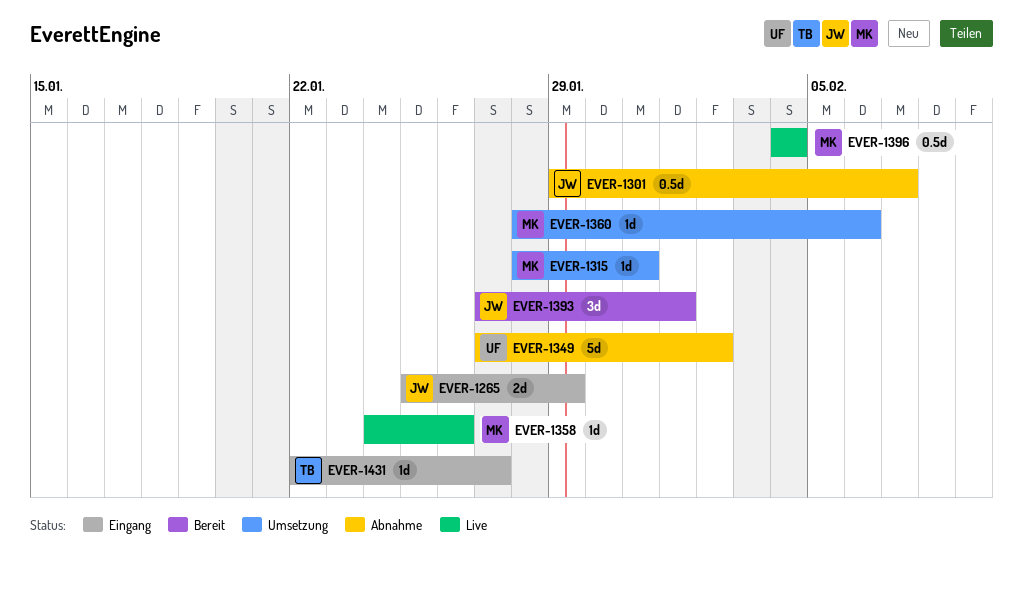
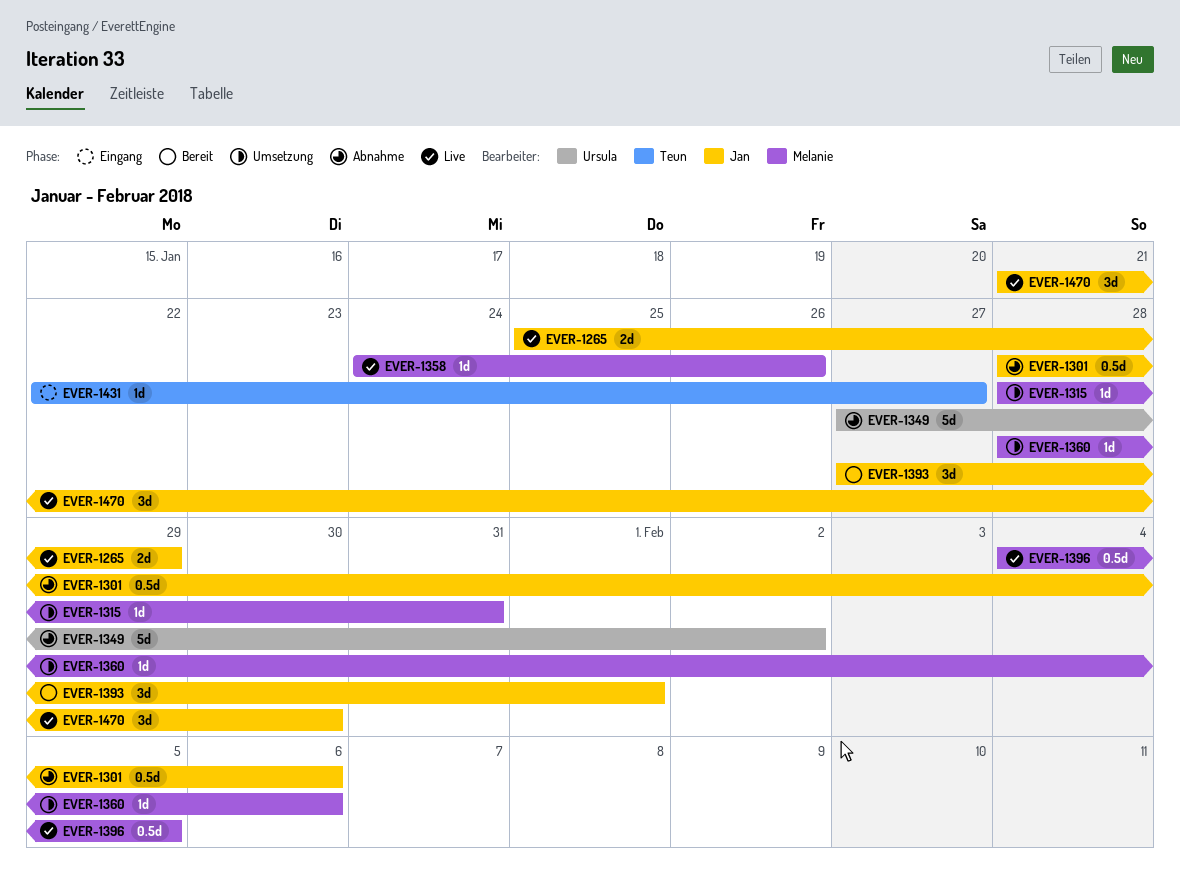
EVER-1265, status: Eingang -> Live
EVER-1301, start: Jan 29 -> Jan 28
EVER-1301, due: Feb 7 -> Feb 6
EVER-1396, due: Feb 4 -> Feb 5
EVER-1470: none -> present

